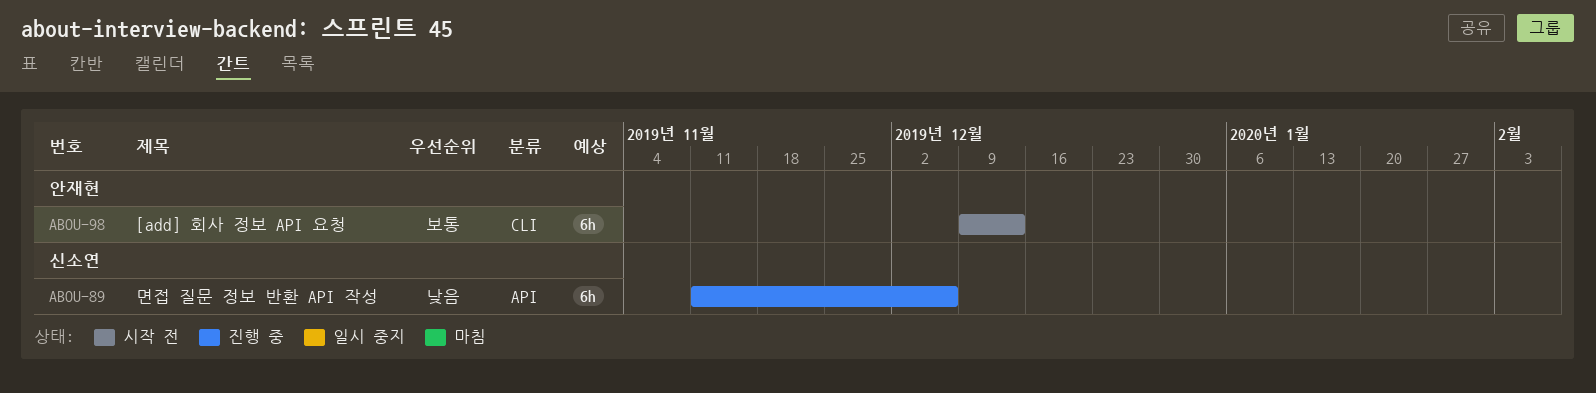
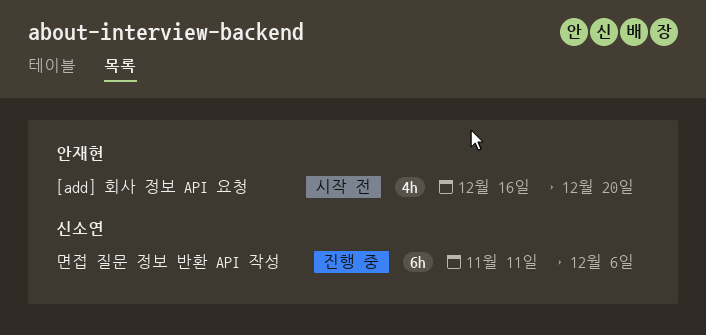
[add] 회사 정보 API 요청, estimate: 6h -> 4h
[add] 회사 정보 API 요청, start: Dec 9 -> Dec 16
[add] 회사 정보 API 요청, due: Dec 13 -> Dec 20

